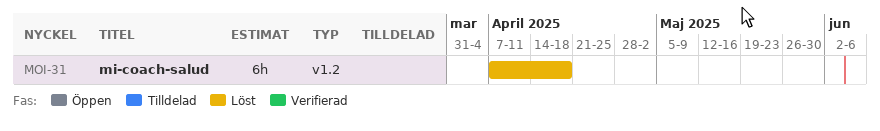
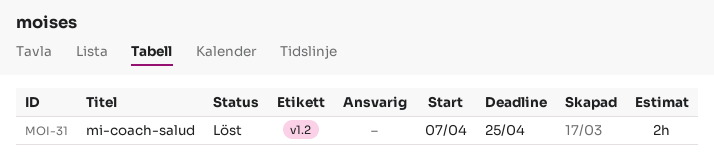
MOI-31, estimate: 6h -> 2h
MOI-31, due: Apr 18 -> Apr 25

